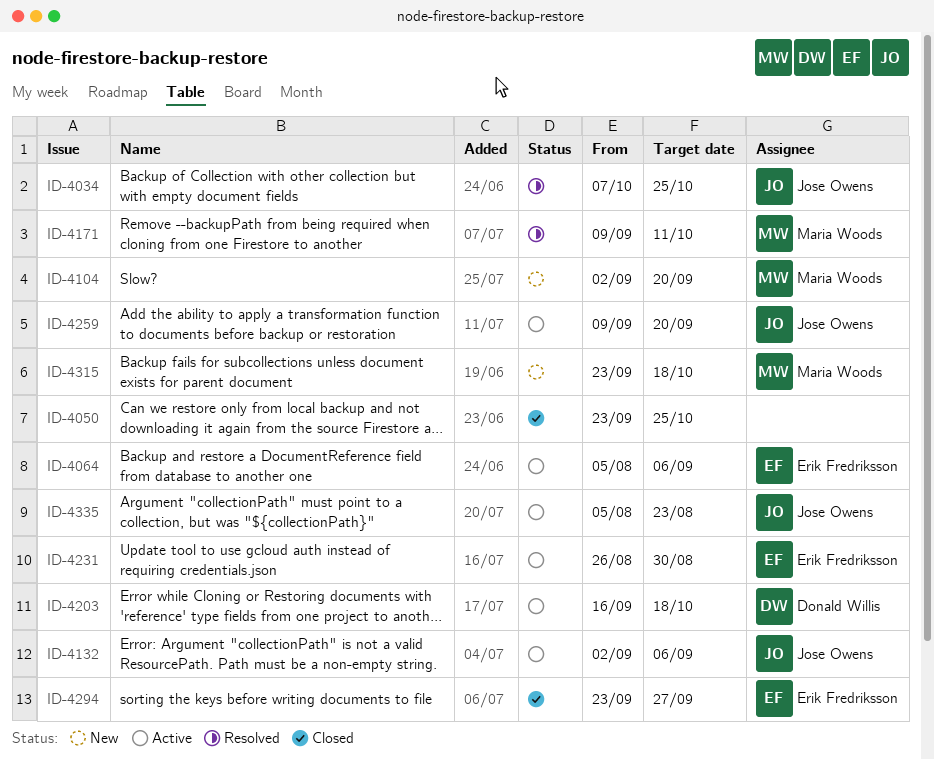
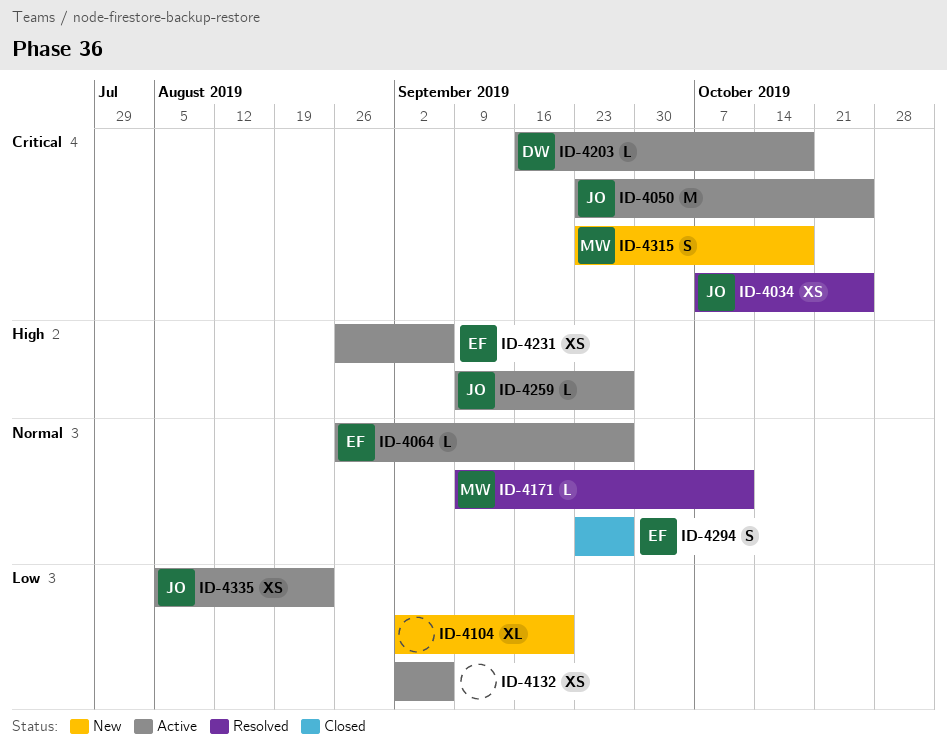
ID-4050, status: Closed -> Active
ID-4050, owner: none -> Jose Owens
ID-4064, start: Aug 5 -> Aug 26
ID-4064, due: Sep 6 -> Sep 27
ID-4104, owner: Maria Woods -> none
ID-4132, owner: Jose Owens -> none
ID-4231, due: Aug 30 -> Sep 6
ID-4259, due: Sep 20 -> Sep 27

